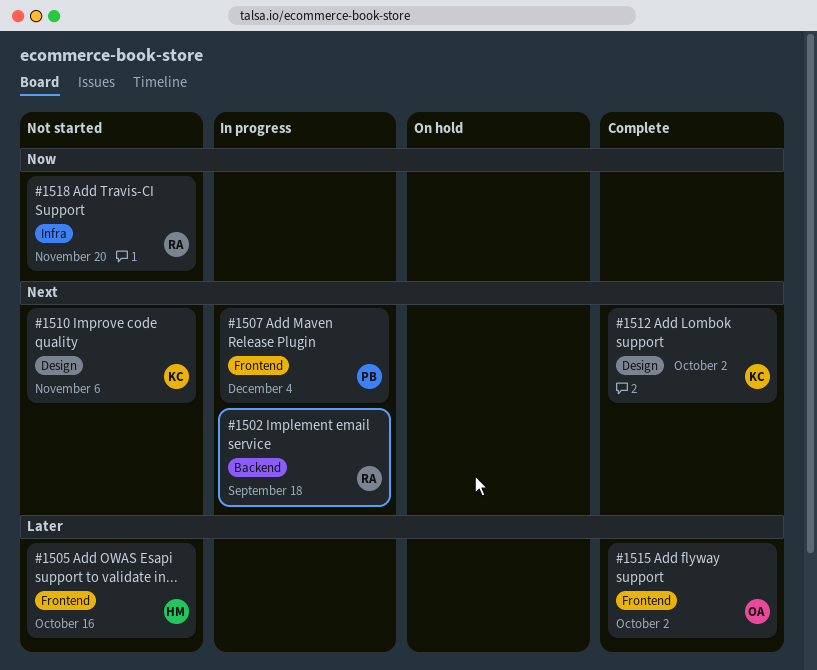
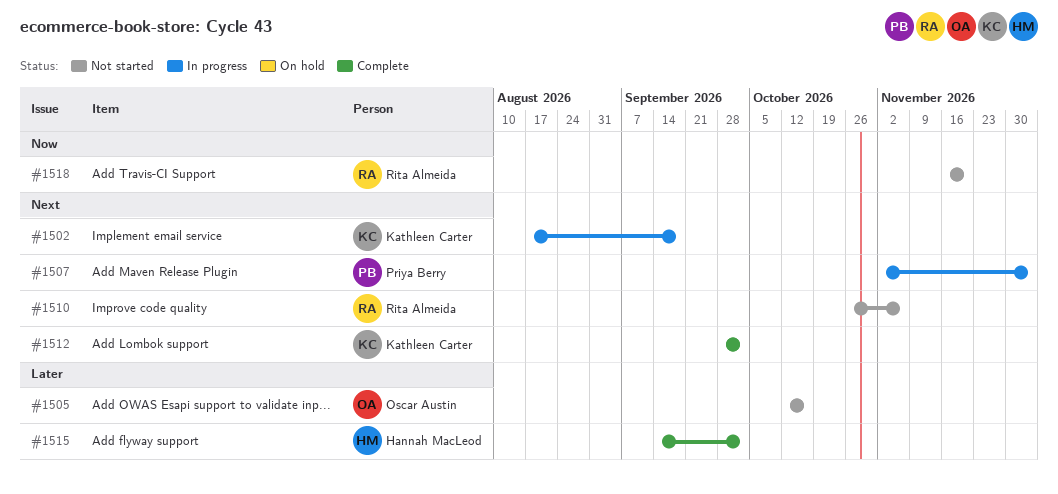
#1502, owner: Rita Almeida -> Kathleen Carter
#1505, owner: Hannah MacLeod -> Oscar Austin
#1510, owner: Kathleen Carter -> Rita Almeida
#1515, owner: Oscar Austin -> Hannah MacLeod

